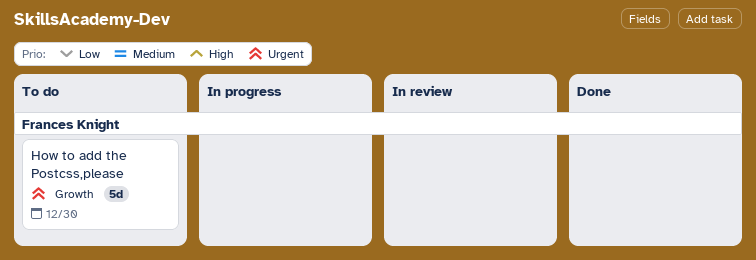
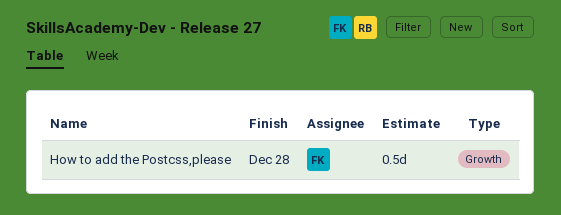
How to add the Postcss,please, estimate: 5d -> 0.5d
How to add the Postcss,please, due: Dec 30 -> Dec 28

